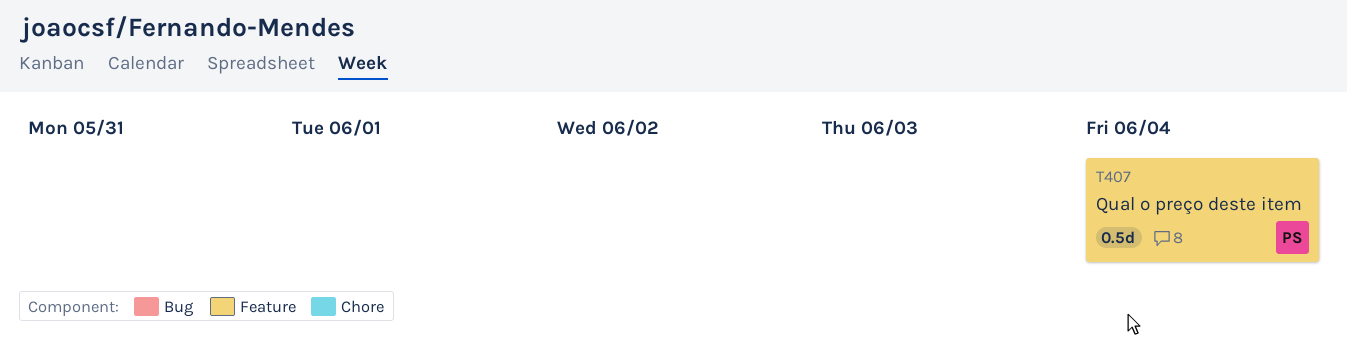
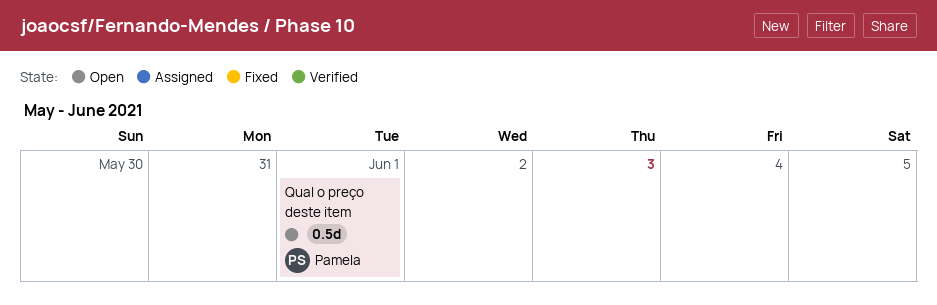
Qual o preço deste item, due: Jun 4 -> Jun 1

